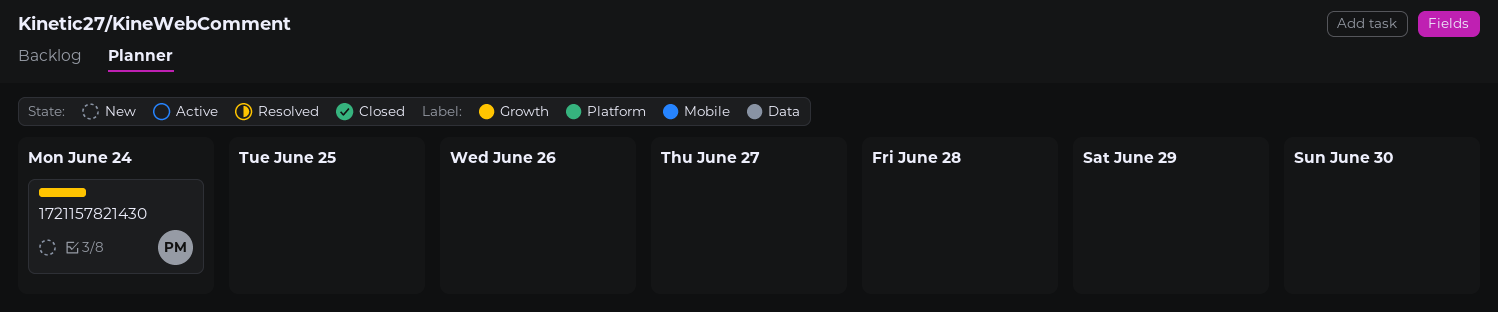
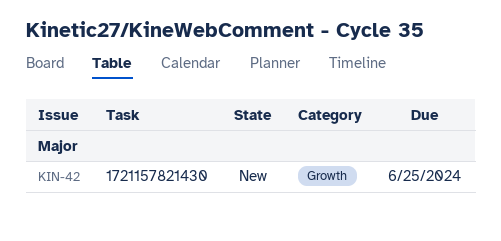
1721157821430, due: Jun 24 -> Jun 25

